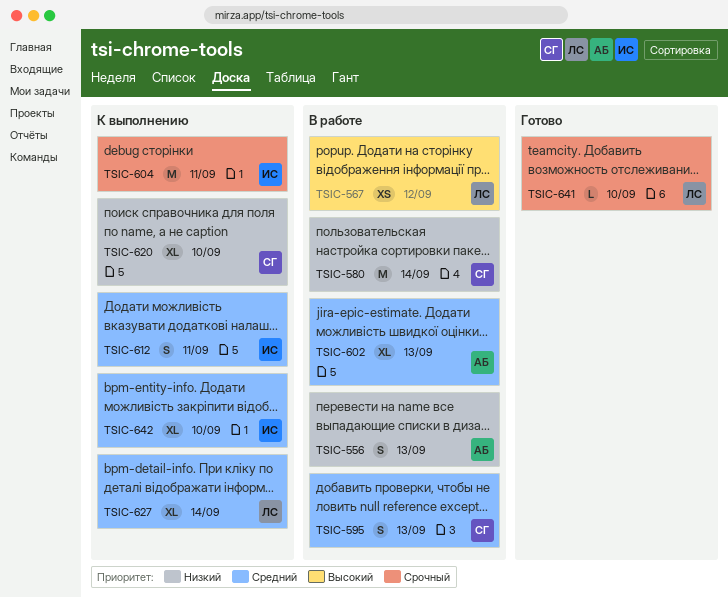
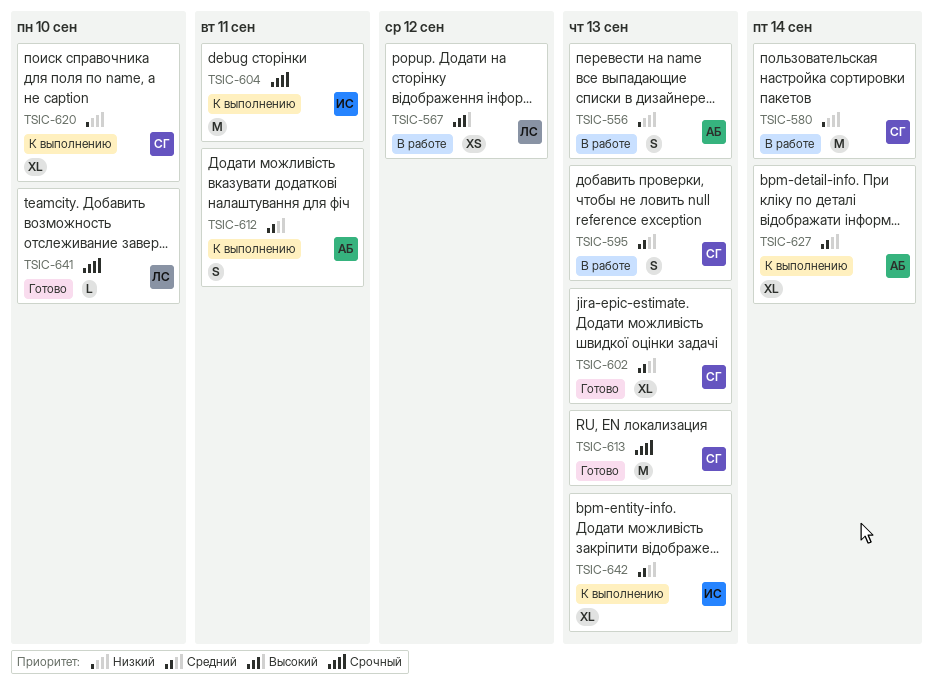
TSIC-602, status: В работе -> Готово
TSIC-602, owner: АБ -> СГ
TSIC-612, owner: ИС -> АБ
TSIC-613: none -> present
TSIC-627, owner: ЛС -> АБ
TSIC-642, due: Sep 10 -> Sep 13

